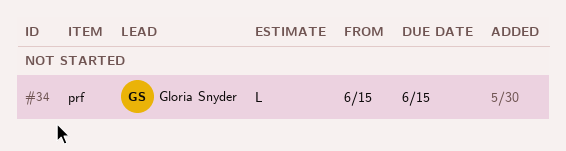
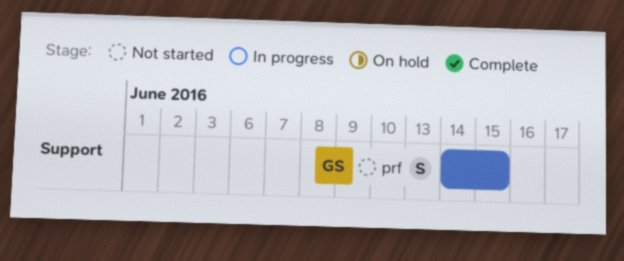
prf, estimate: L -> S
prf, start: Jun 15 -> Jun 14

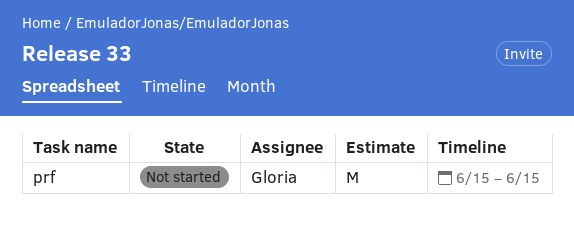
prf, estimate: S -> M
prf, start: Jun 14 -> Jun 15

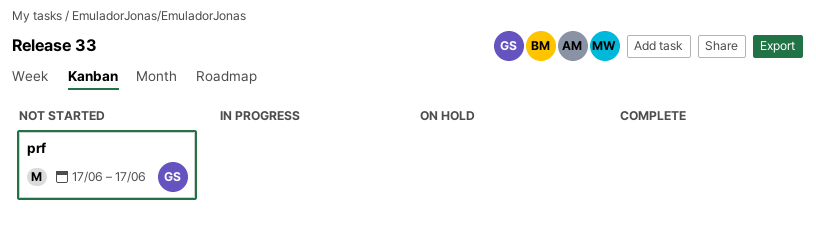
prf, start: Jun 15 -> Jun 17
prf, due: Jun 15 -> Jun 17

